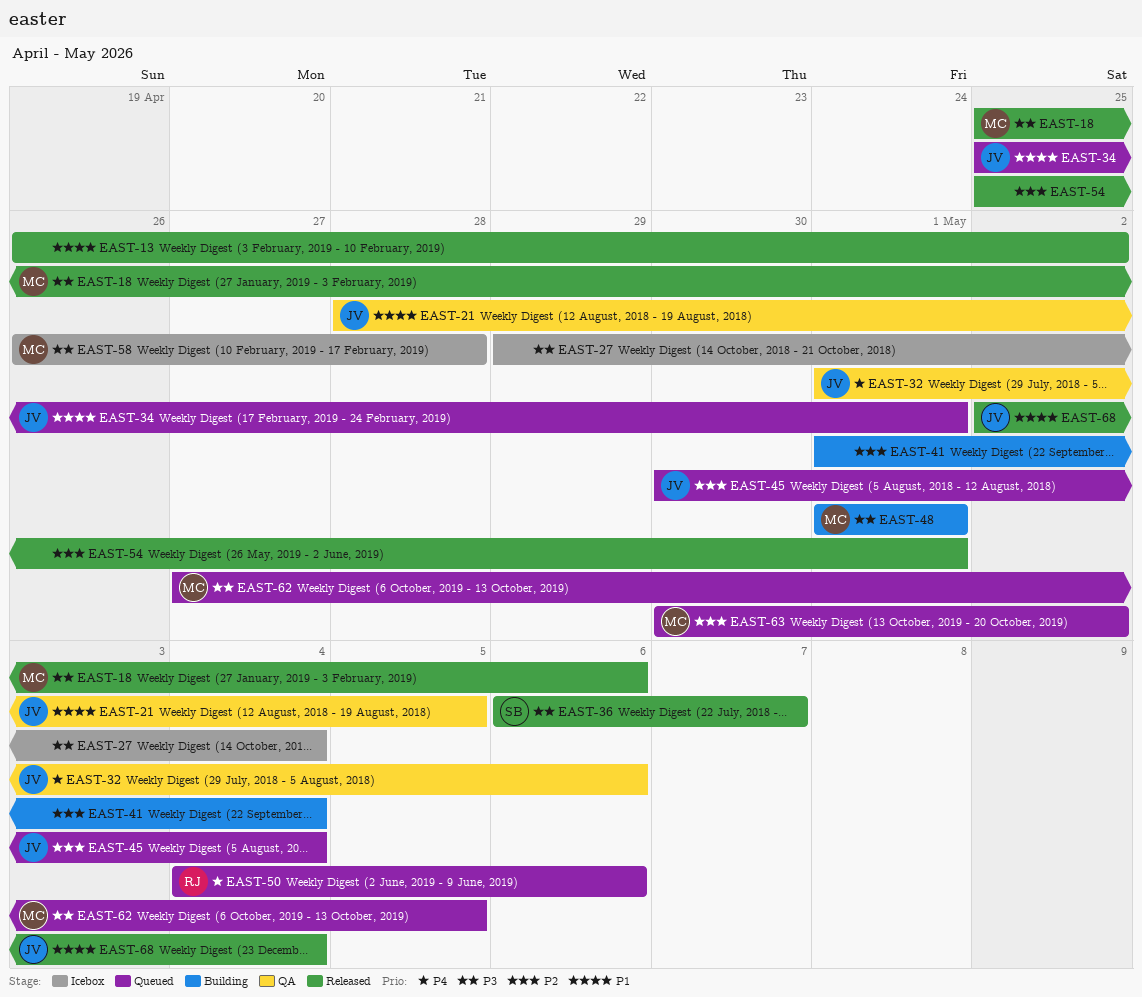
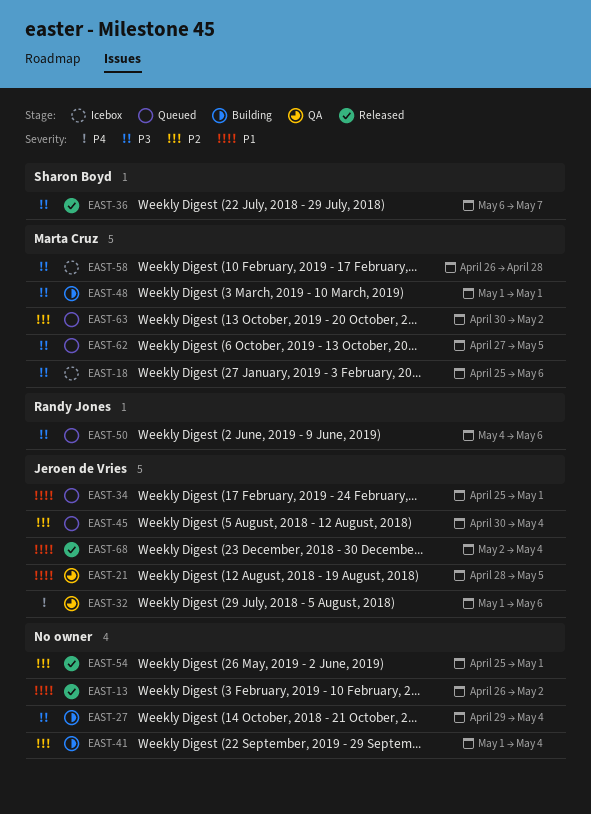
EAST-18, status: Released -> Icebox
EAST-27, status: Icebox -> Building
EAST-50, priority: P4 -> P3

